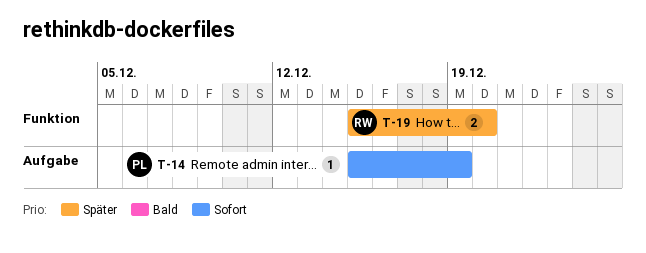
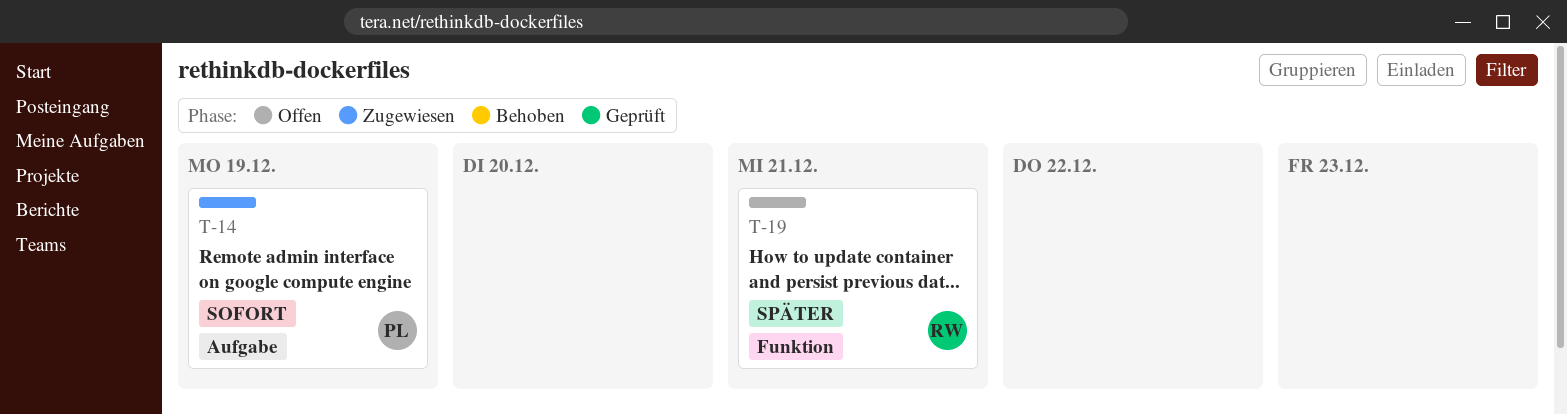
T-19, due: Dec 20 -> Dec 21

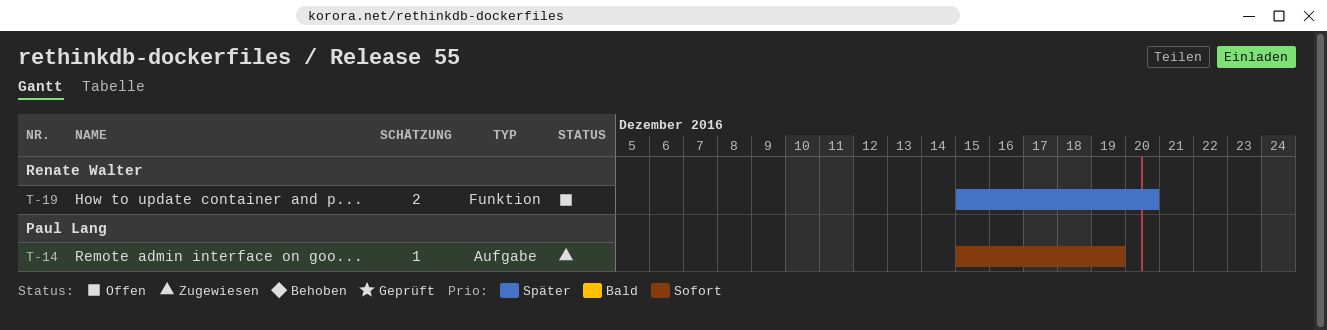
T-19, due: Dec 21 -> Dec 20

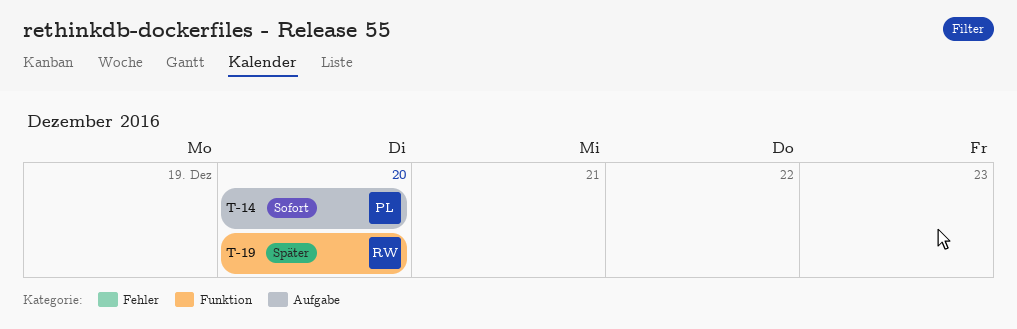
T-14, due: Dec 19 -> Dec 20

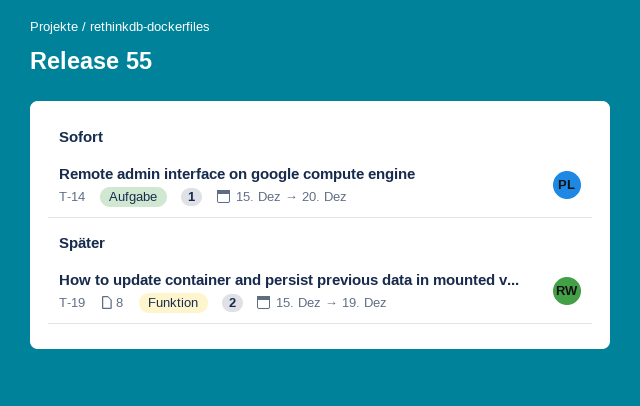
T-19, due: Dec 20 -> Dec 19

